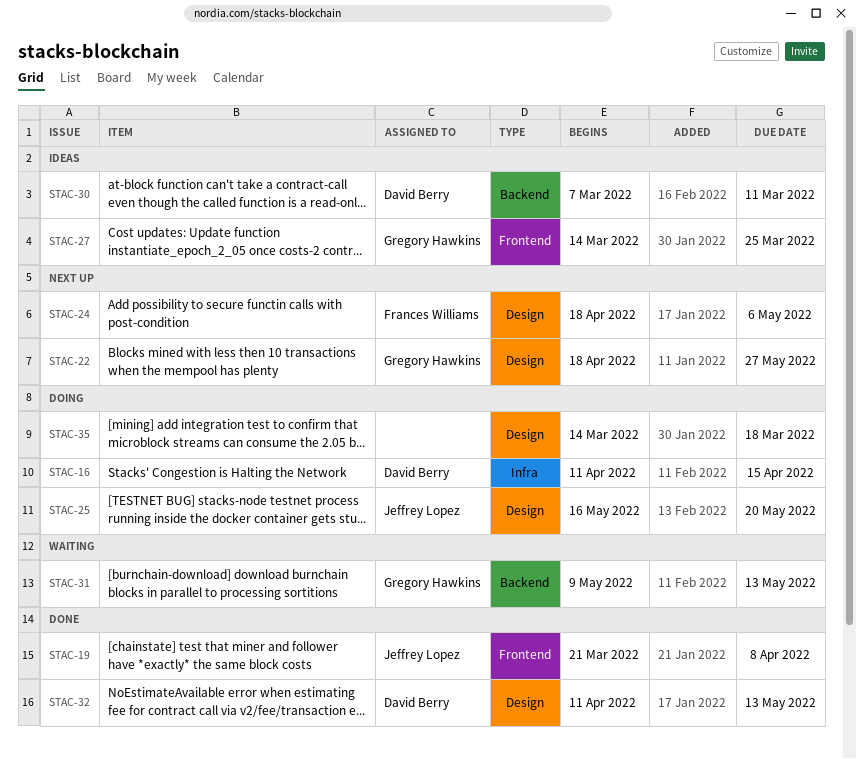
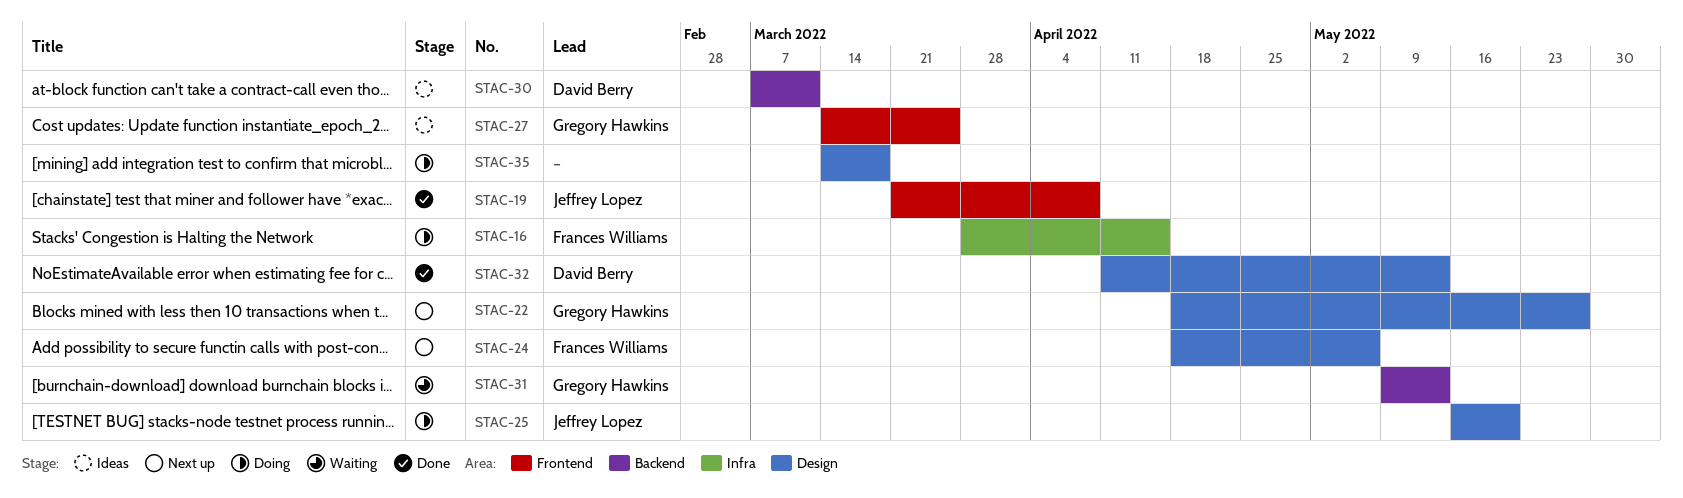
STAC-16, owner: David Berry -> Frances Williams
STAC-16, start: Apr 11 -> Mar 28

